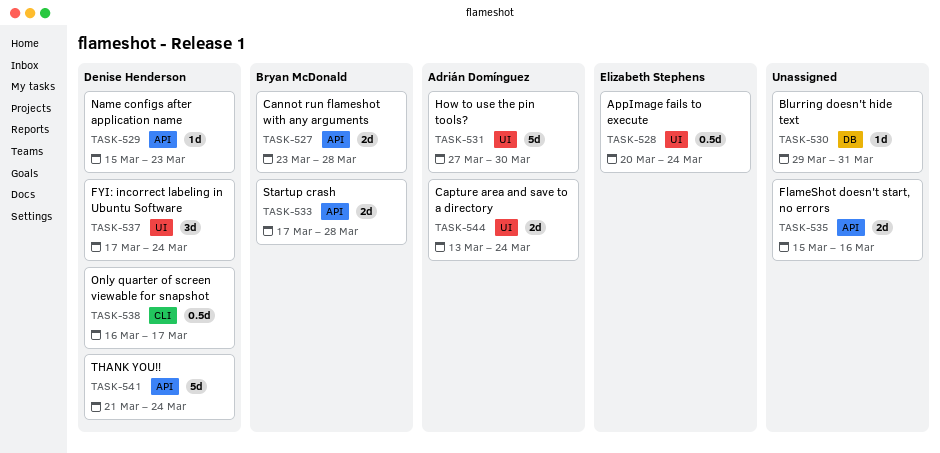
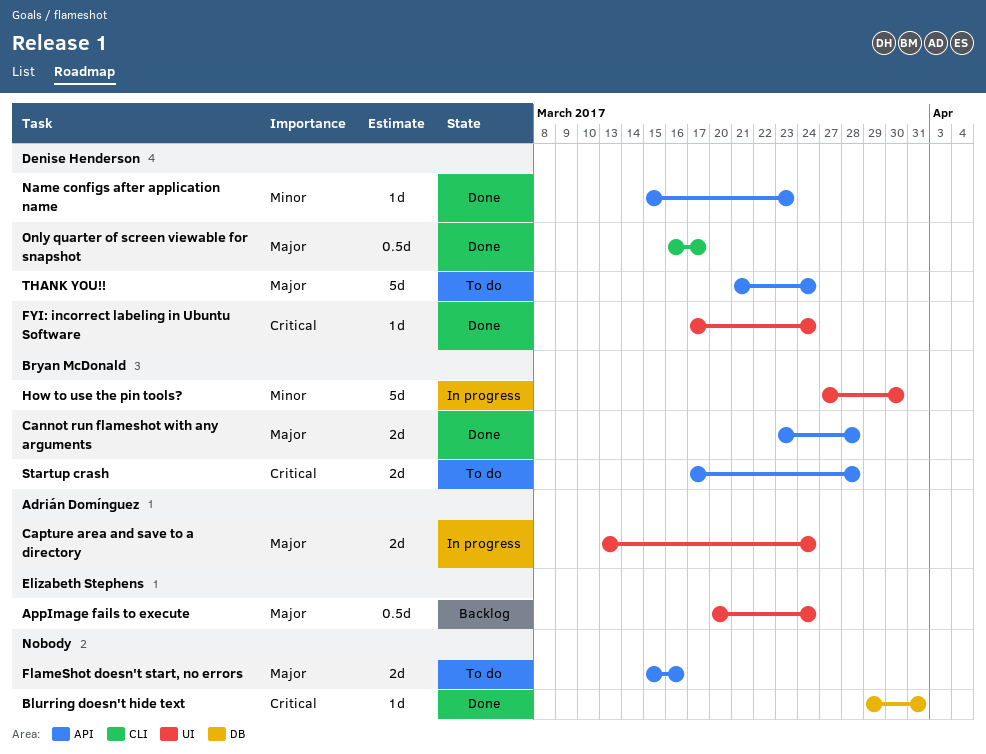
FYI: incorrect labeling in Ubuntu Software, estimate: 3d -> 1d
How to use the pin tools?, owner: Adrián Domínguez -> Bryan McDonald

